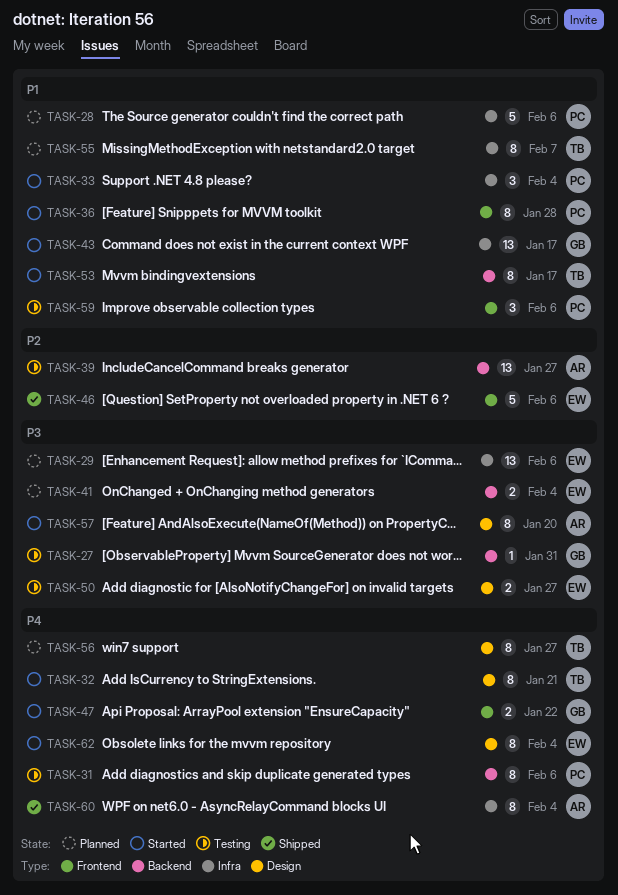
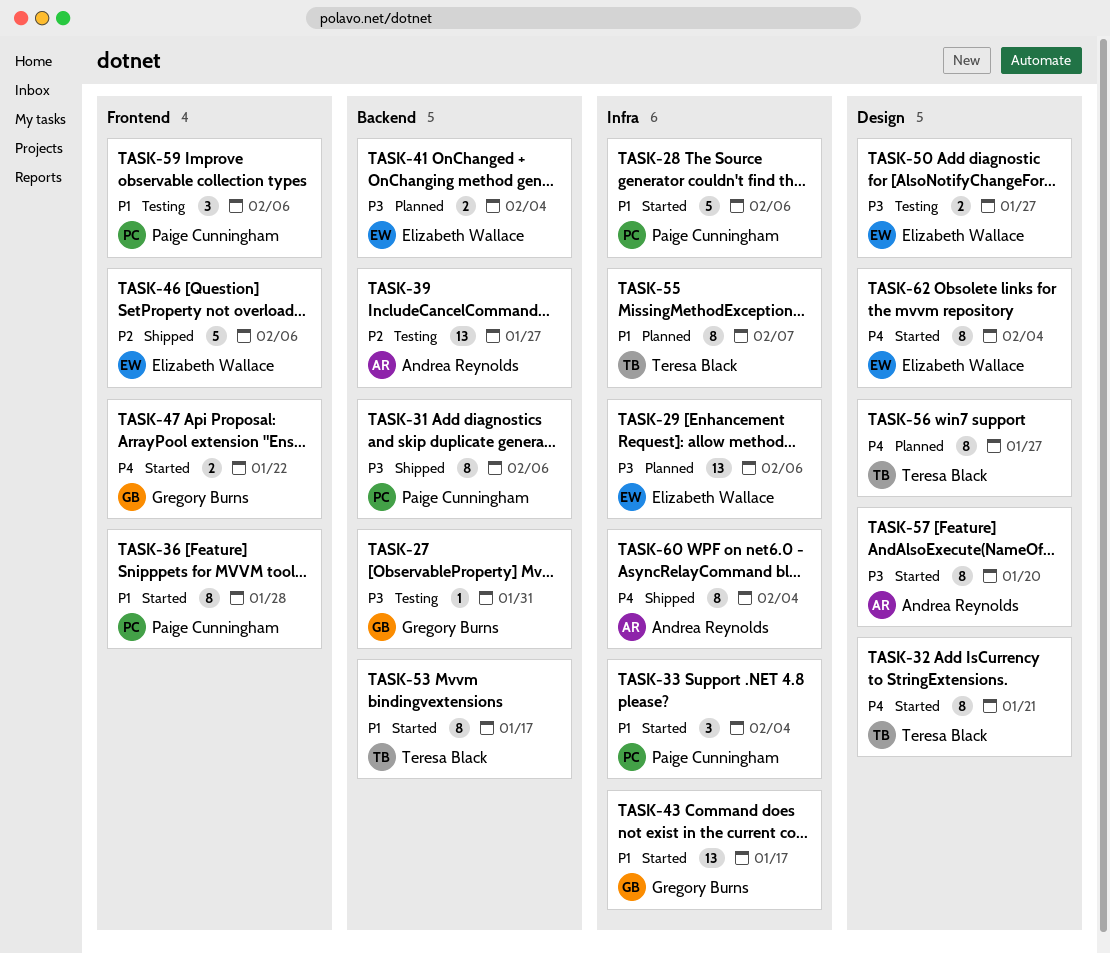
TASK-28, status: Planned -> Started
TASK-31, status: Testing -> Shipped
TASK-31, priority: P4 -> P3

